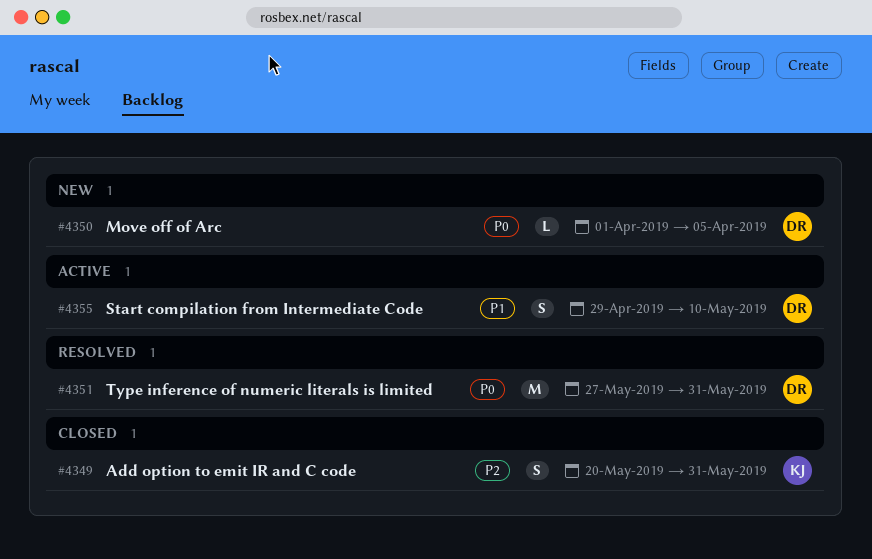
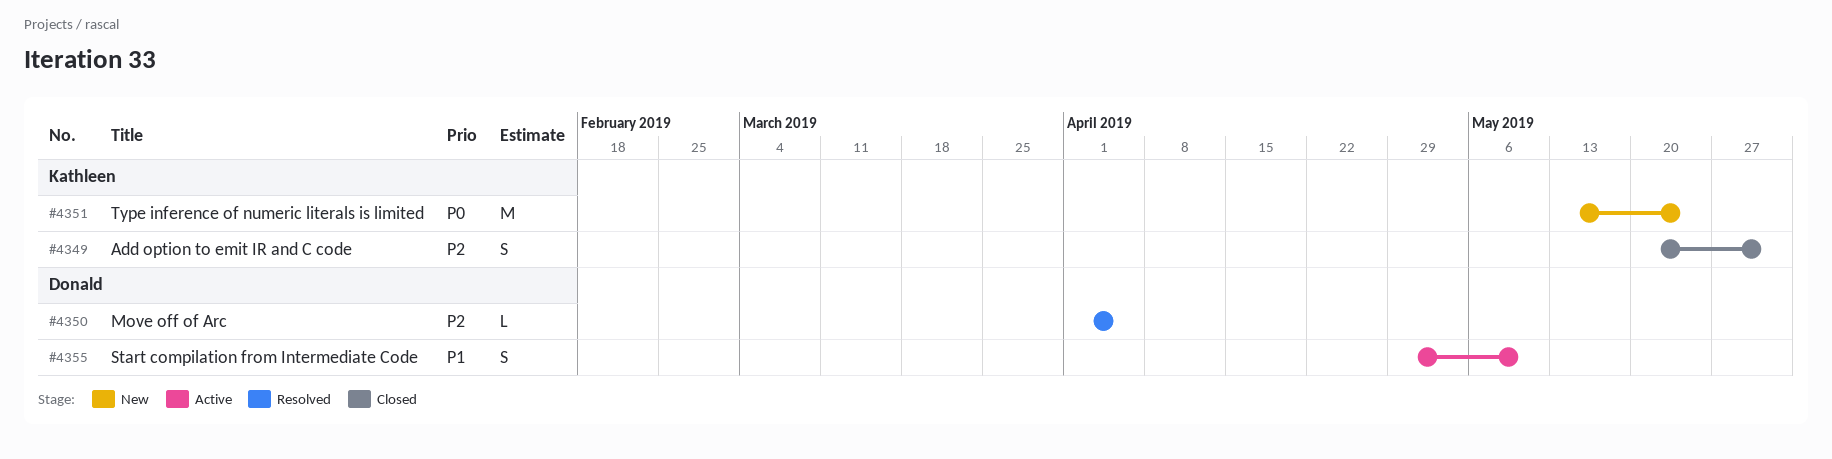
#4350, status: New -> Resolved
#4350, priority: P0 -> P2
#4351, status: Resolved -> New
#4351, owner: Donald -> Kathleen
#4351, start: May 27 -> May 13
#4351, due: May 31 -> May 24

